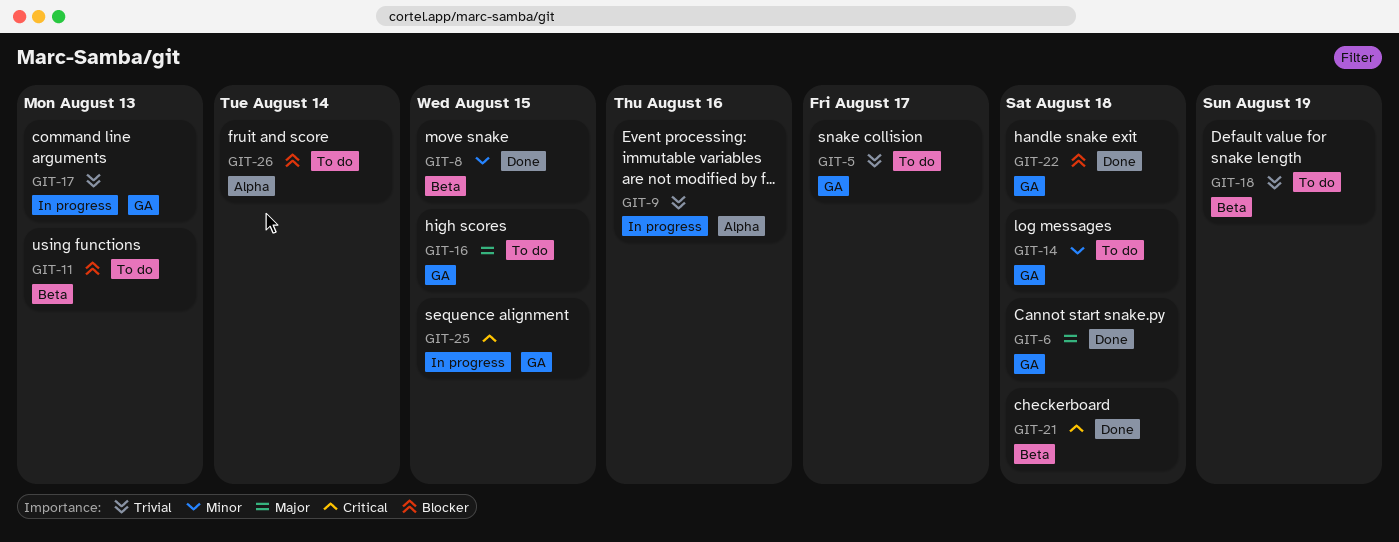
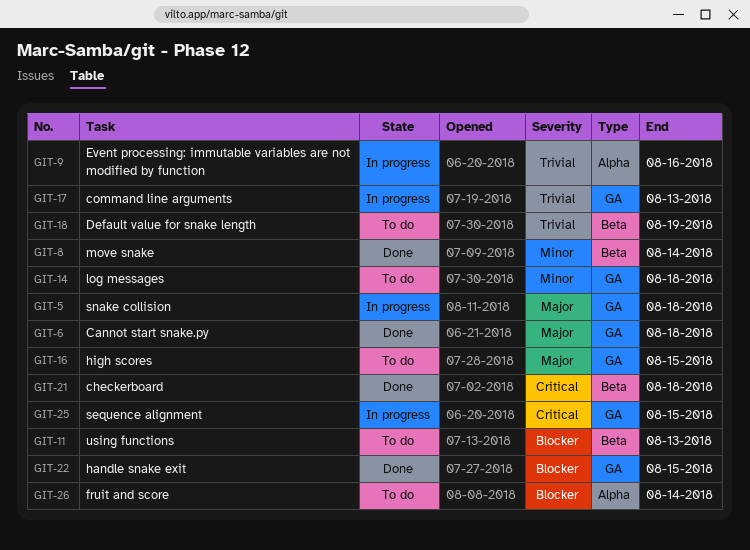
GIT-5, status: To do -> In progress
GIT-5, priority: Trivial -> Major
GIT-5, due: Aug 17 -> Aug 18
GIT-8, due: Aug 15 -> Aug 14
GIT-22, due: Aug 18 -> Aug 15

